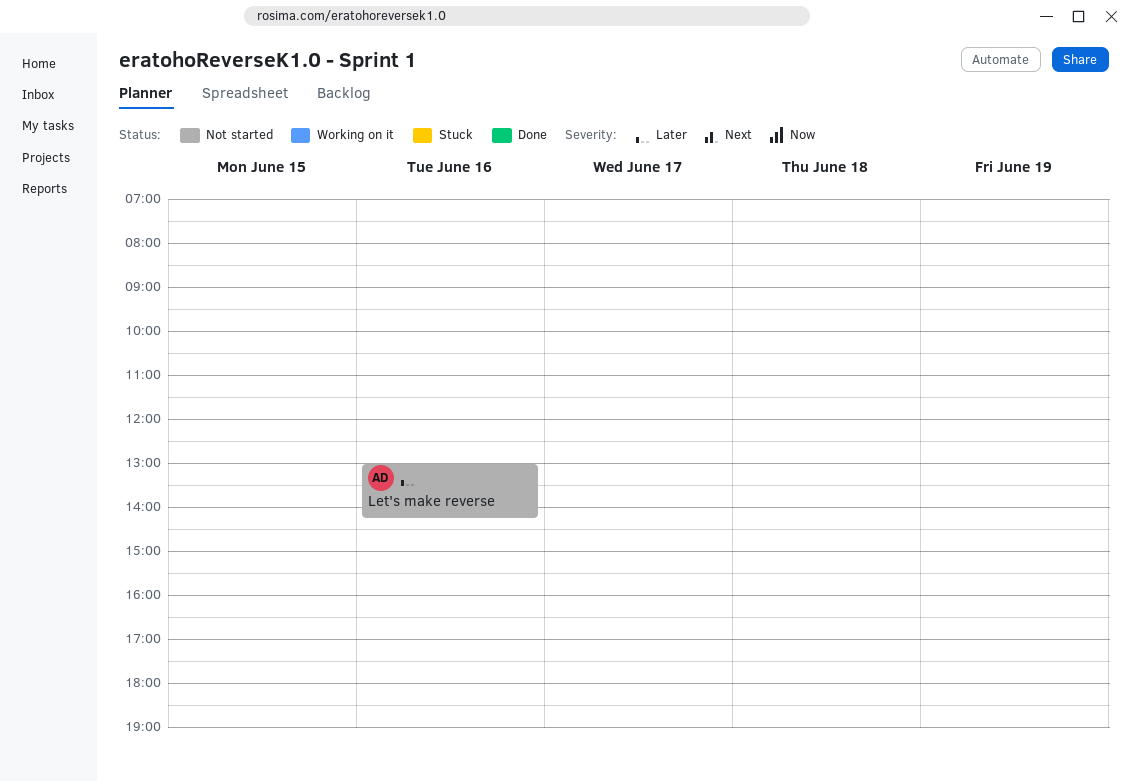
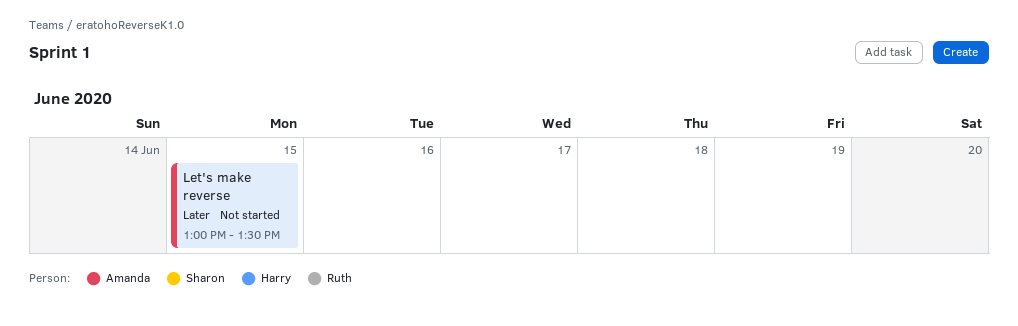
Let's make reverse, day: Jun 16 -> Jun 15
Let's make reverse, ends: 14:15 -> 13:30

